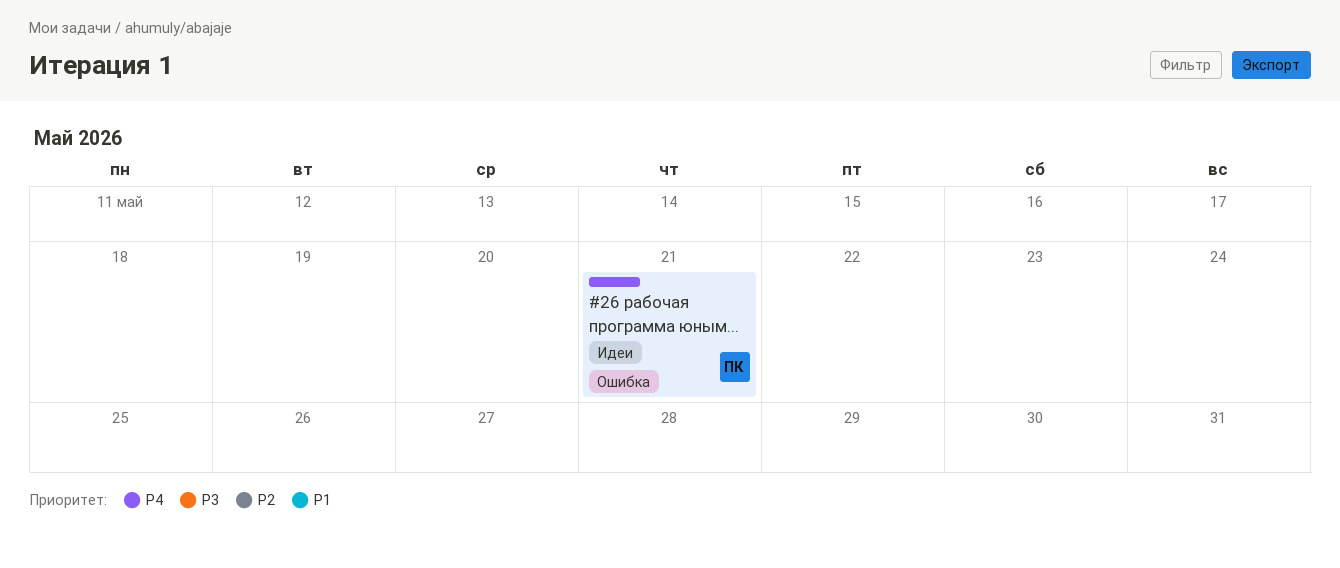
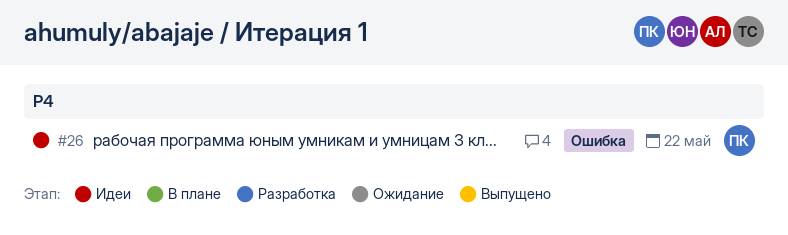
#26, due: May 21 -> May 22

